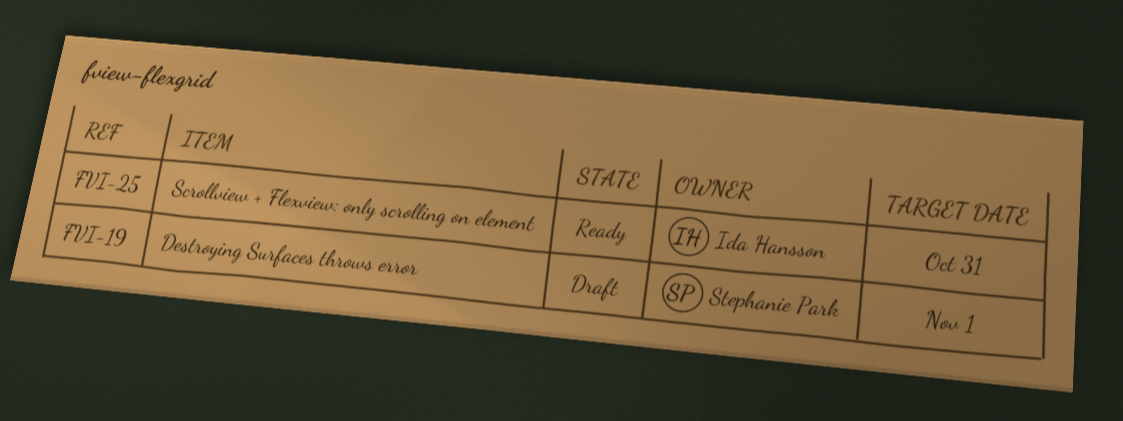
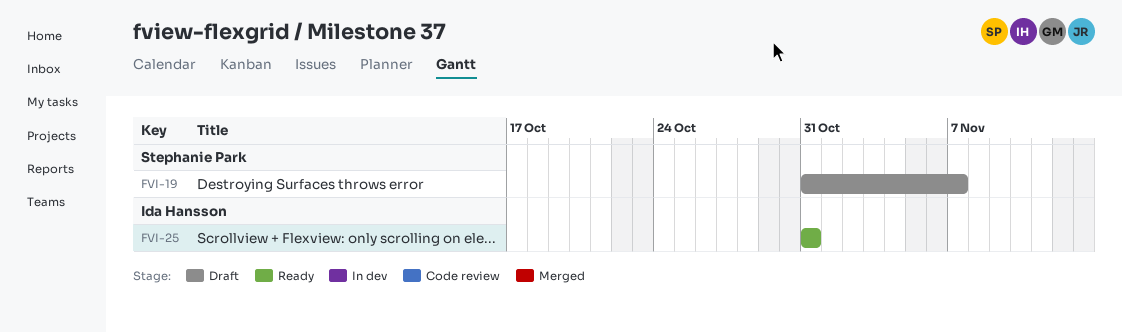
FVI-19, due: Nov 1 -> Nov 7

